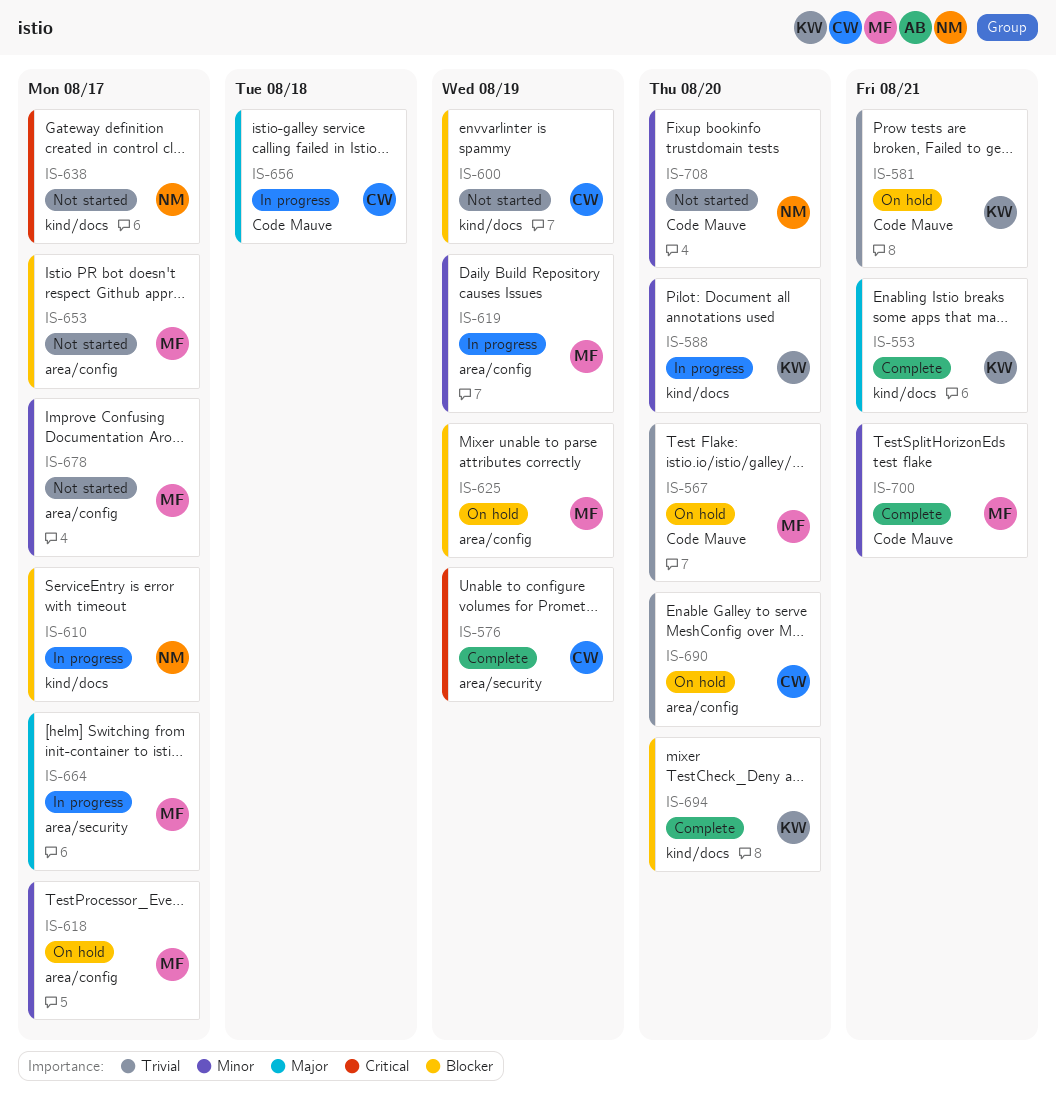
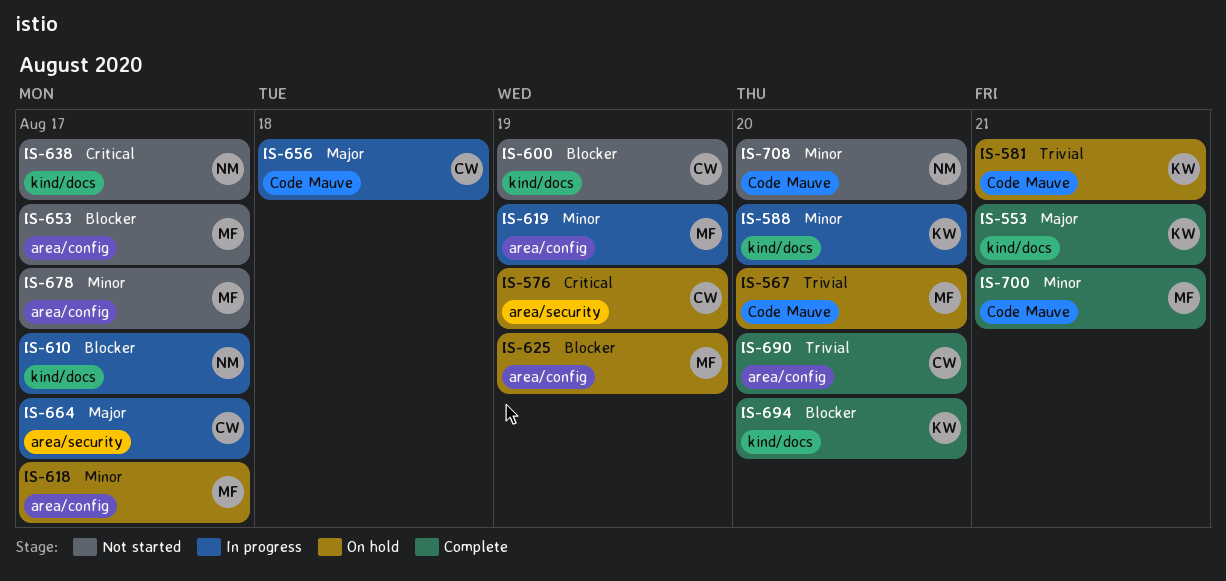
IS-576, status: Complete -> On hold
IS-664, owner: MF -> CW
IS-690, status: On hold -> Complete

